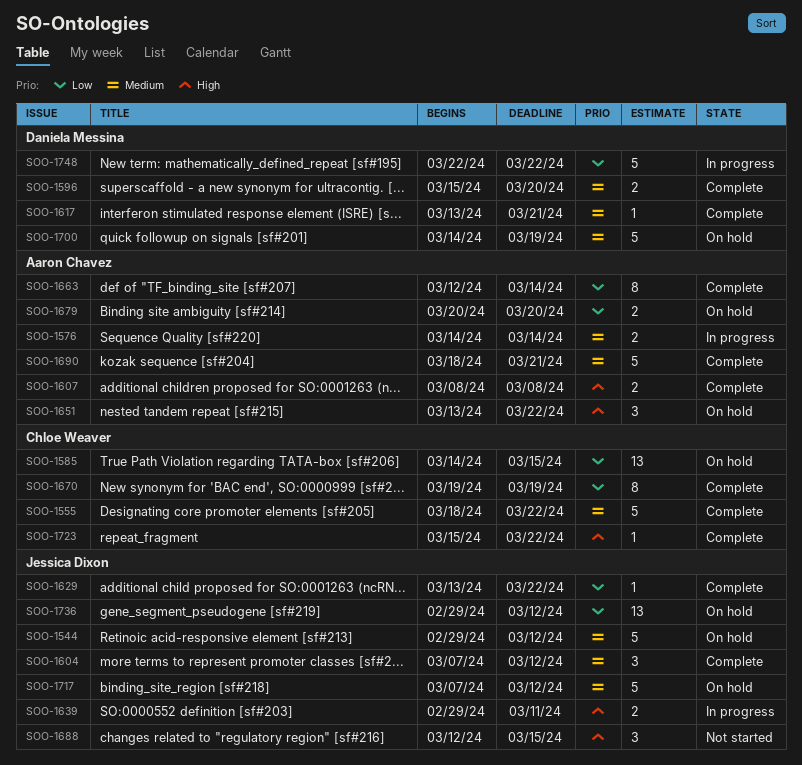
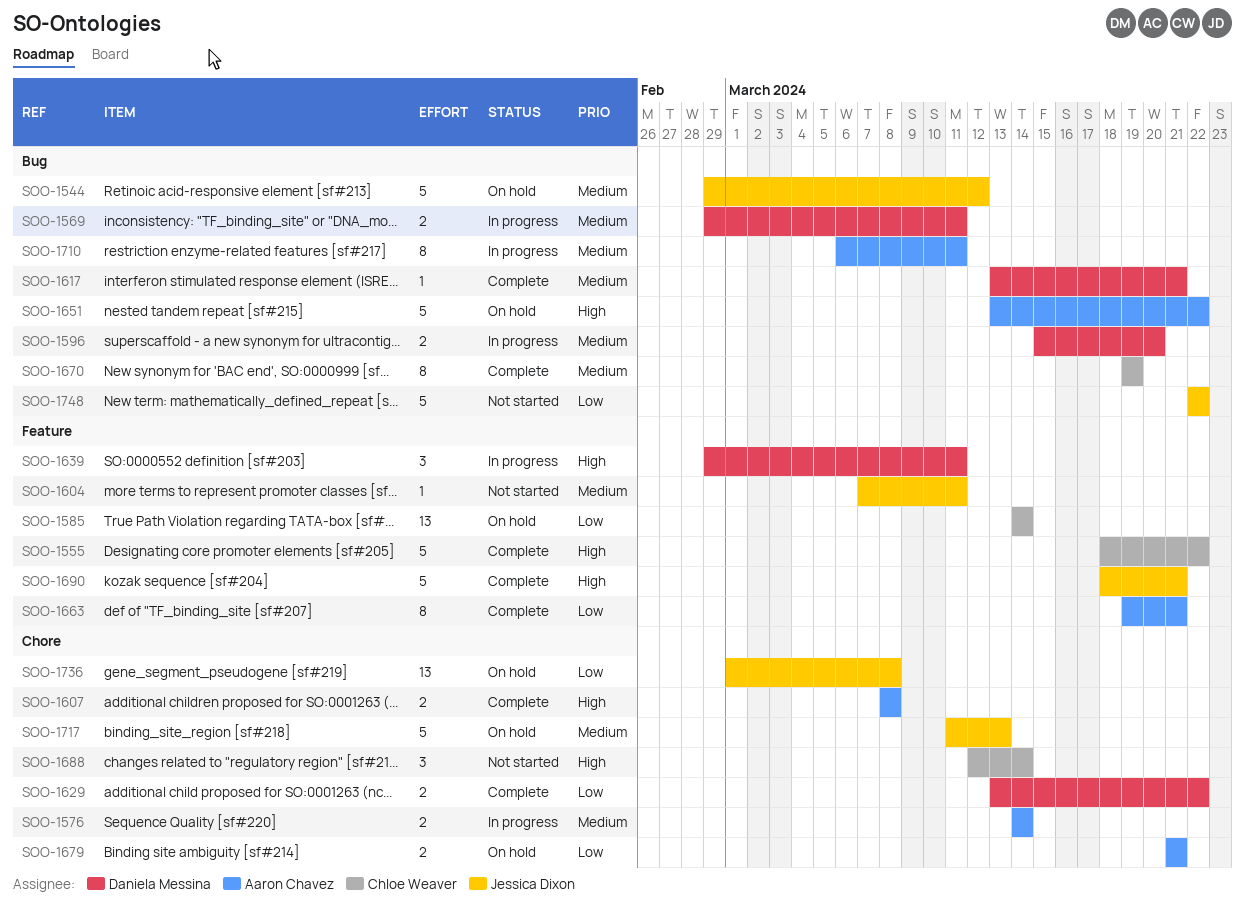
SOO-1555, priority: Medium -> High
SOO-1569: none -> present
SOO-1585, due: Mar 15 -> Mar 14
SOO-1596, status: Complete -> In progress
SOO-1604, status: Complete -> Not started
SOO-1604, estimate: 3 -> 1
SOO-1604, due: Mar 12 -> Mar 11
SOO-1629, owner: Jessica Dixon -> Daniela Messina
SOO-1629, estimate: 1 -> 2
SOO-1639, owner: Jessica Dixon -> Daniela Messina
SOO-1639, estimate: 2 -> 3
SOO-1651, estimate: 3 -> 5
SOO-1663, start: Mar 12 -> Mar 19
SOO-1663, due: Mar 14 -> Mar 21
SOO-1670, priority: Low -> Medium
SOO-1679, start: Mar 20 -> Mar 21
SOO-1679, due: Mar 20 -> Mar 21
SOO-1688, owner: Jessica Dixon -> Chloe Weaver
SOO-1688, due: Mar 15 -> Mar 14
SOO-1690, owner: Aaron Chavez -> Jessica Dixon
SOO-1690, priority: Medium -> High
SOO-1700: present -> none
SOO-1710: none -> present
SOO-1717, start: Mar 7 -> Mar 11
SOO-1717, due: Mar 12 -> Mar 13
SOO-1723: present -> none
SOO-1736, start: Feb 29 -> Mar 1
SOO-1736, due: Mar 12 -> Mar 8
SOO-1748, status: In progress -> Not started
SOO-1748, owner: Daniela Messina -> Jessica Dixon

